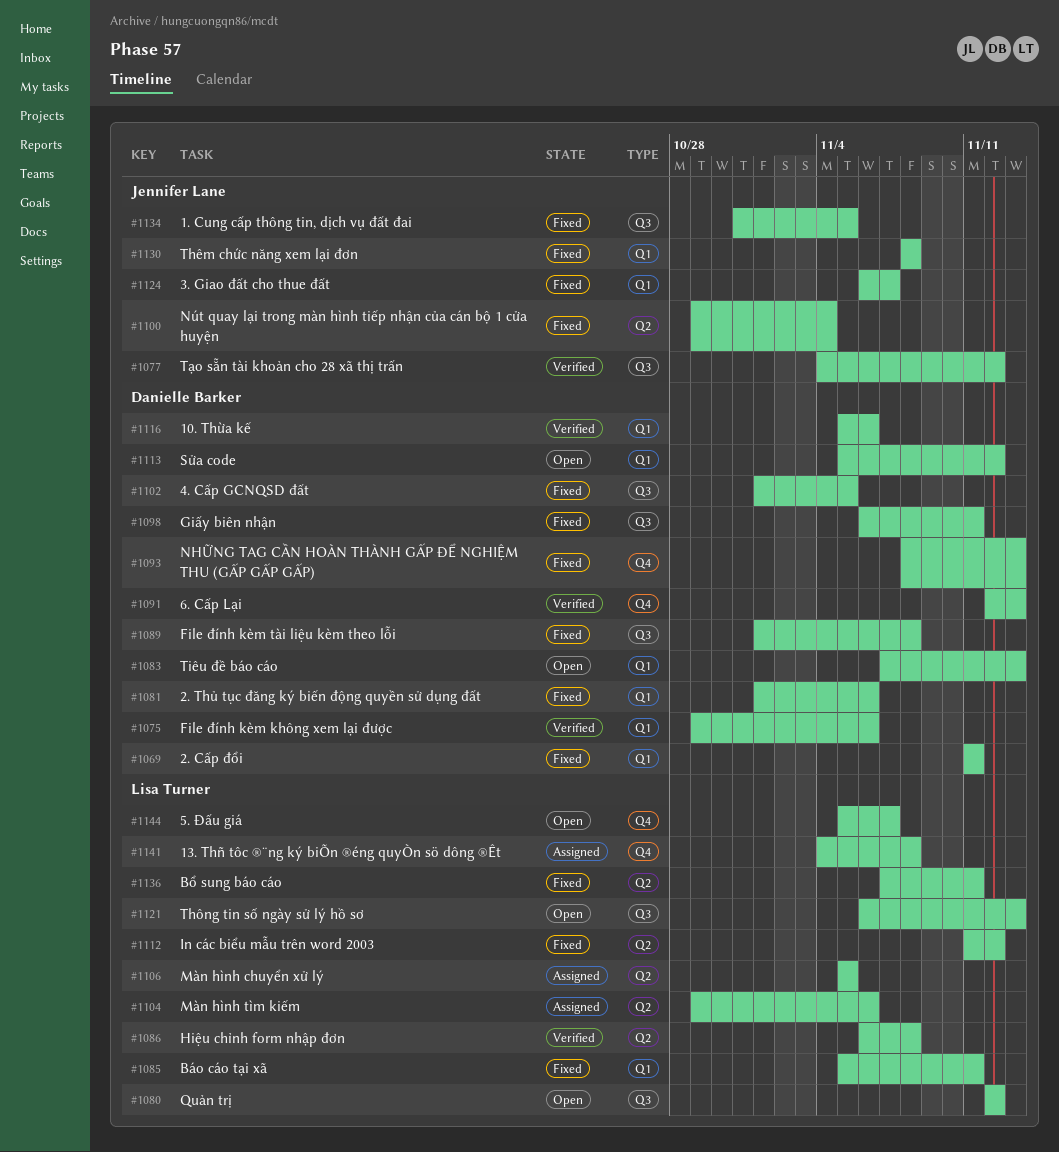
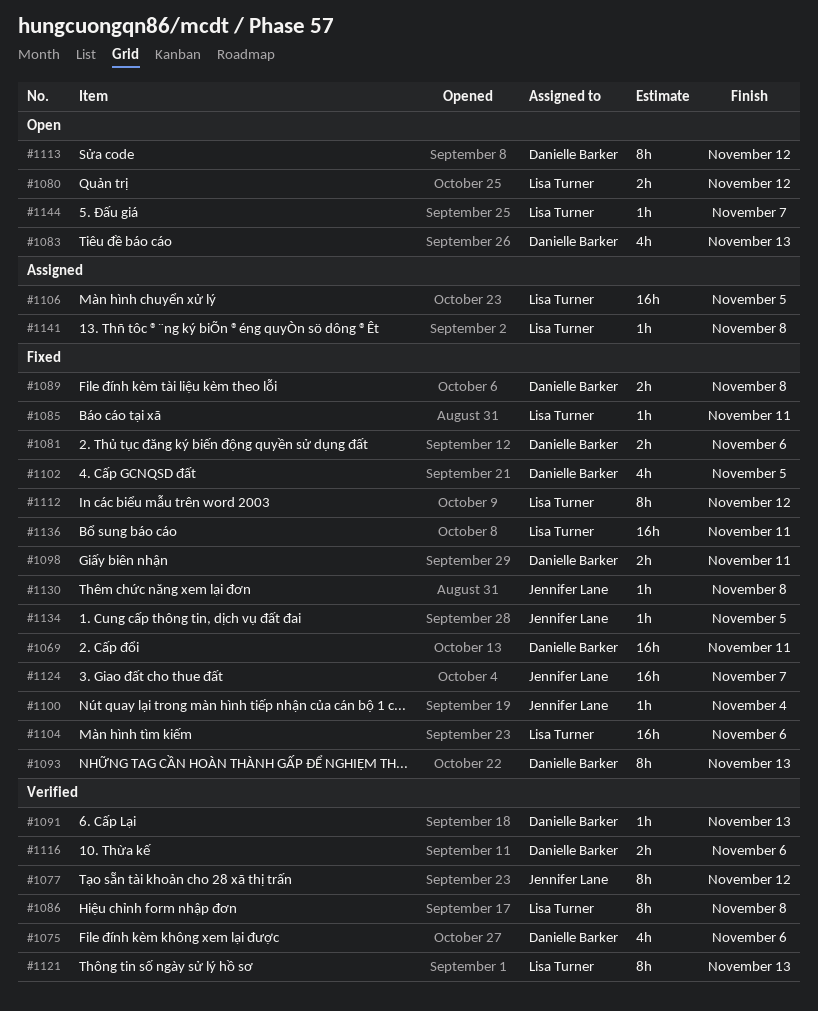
#1104, status: Assigned -> Fixed
#1121, status: Open -> Verified

